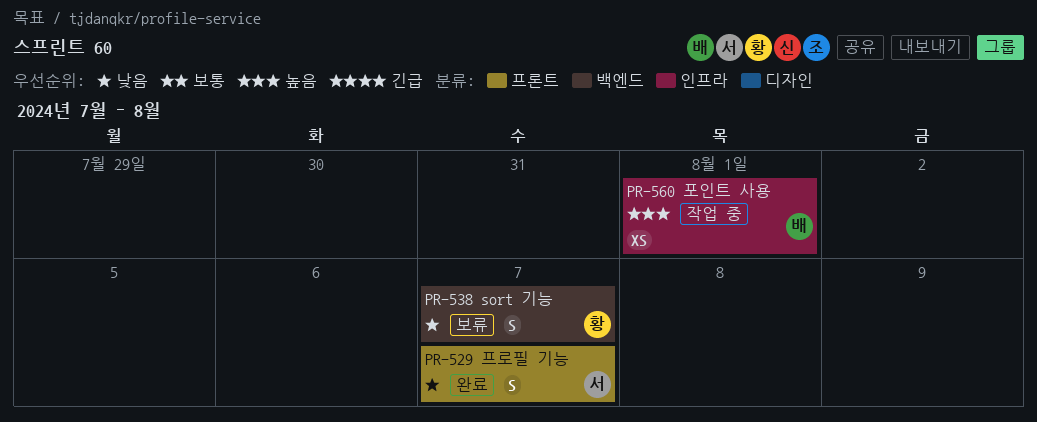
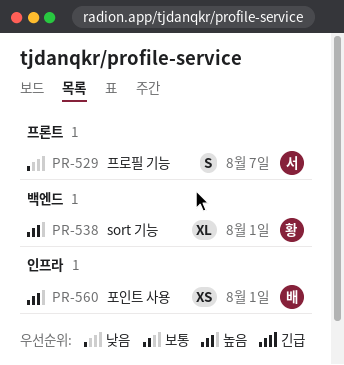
PR-538, priority: 낮음 -> 높음
PR-538, estimate: S -> XL
PR-538, due: Aug 7 -> Aug 1

